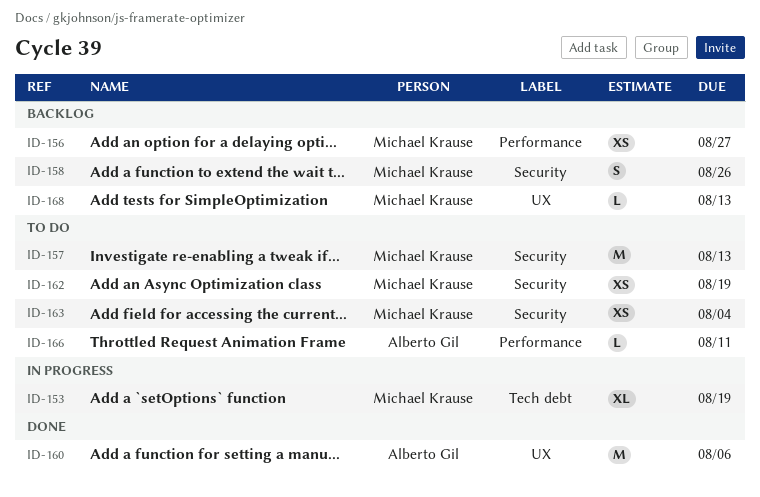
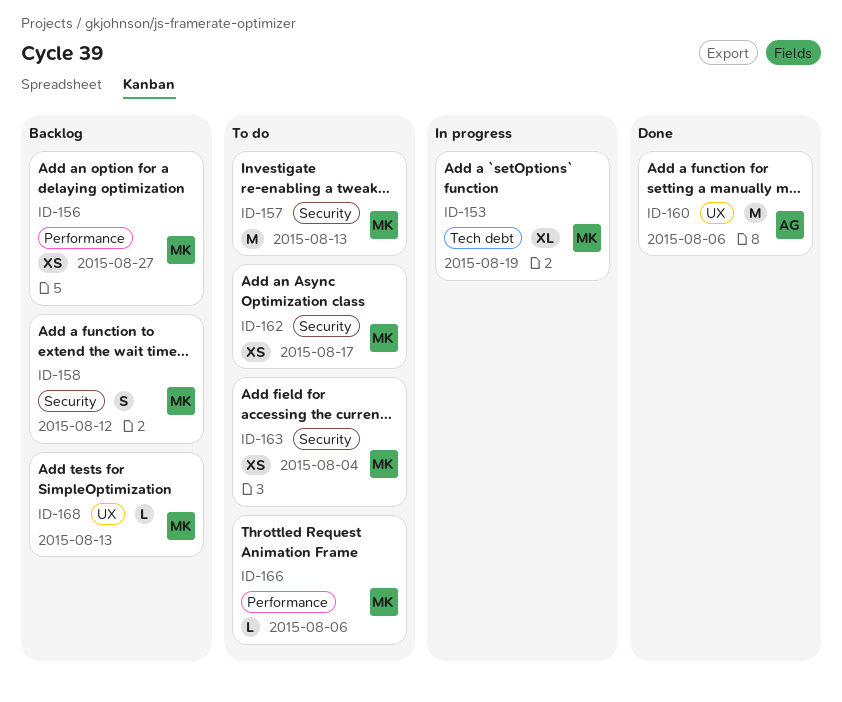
ID-158, due: Aug 26 -> Aug 12
ID-162, due: Aug 19 -> Aug 17
ID-166, owner: Alberto Gil -> Michael Krause
ID-166, due: Aug 11 -> Aug 6

